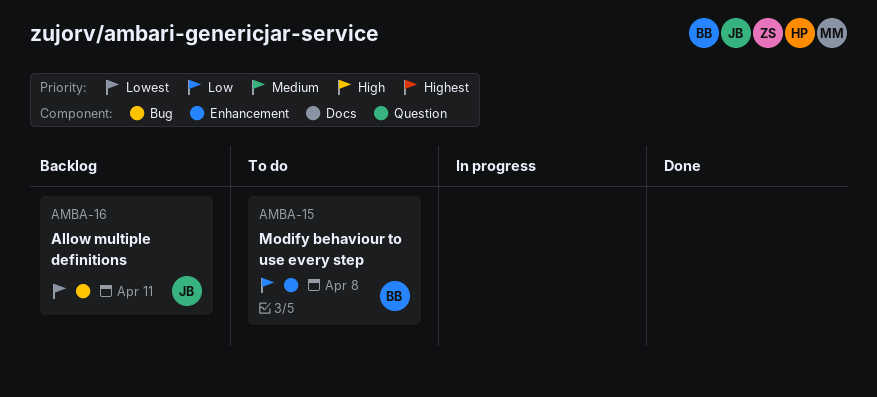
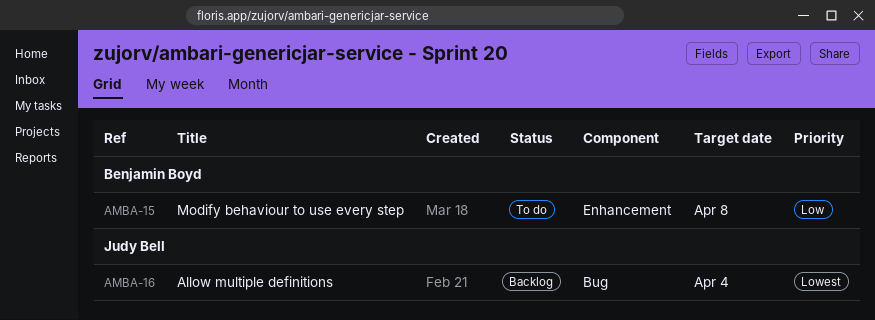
AMBA-16, due: Apr 11 -> Apr 4

